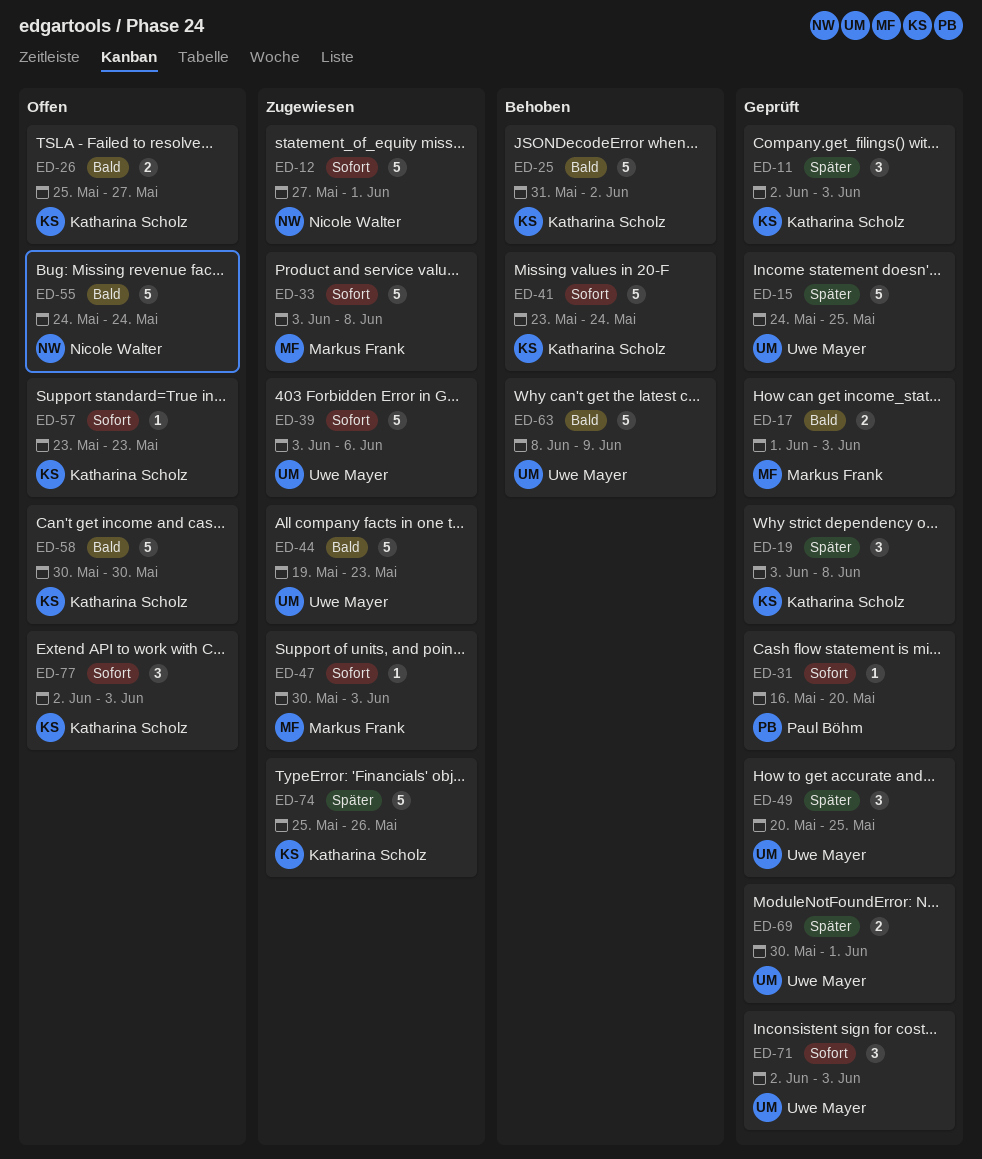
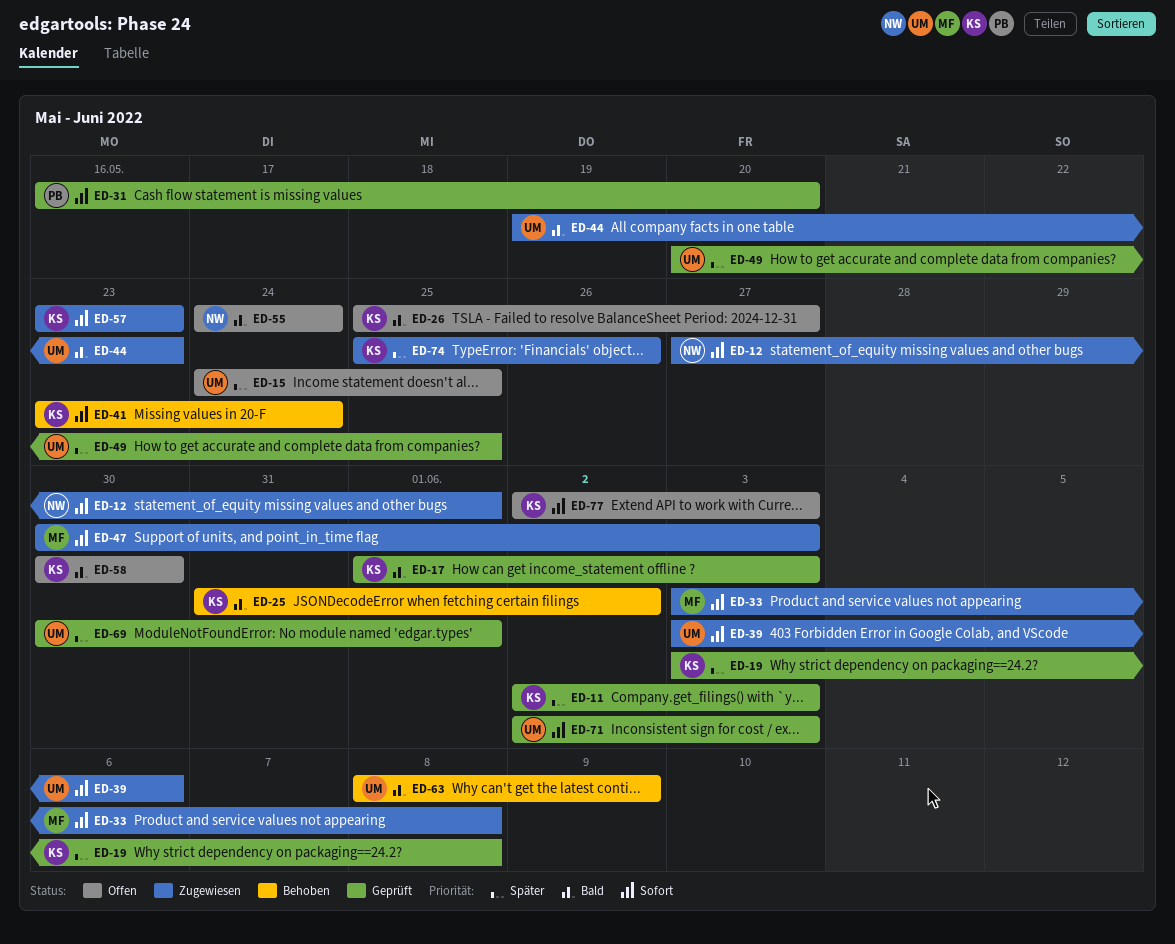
ED-15, status: Geprüft -> Offen
ED-17, owner: Markus Frank -> Katharina Scholz
ED-57, status: Offen -> Zugewiesen

